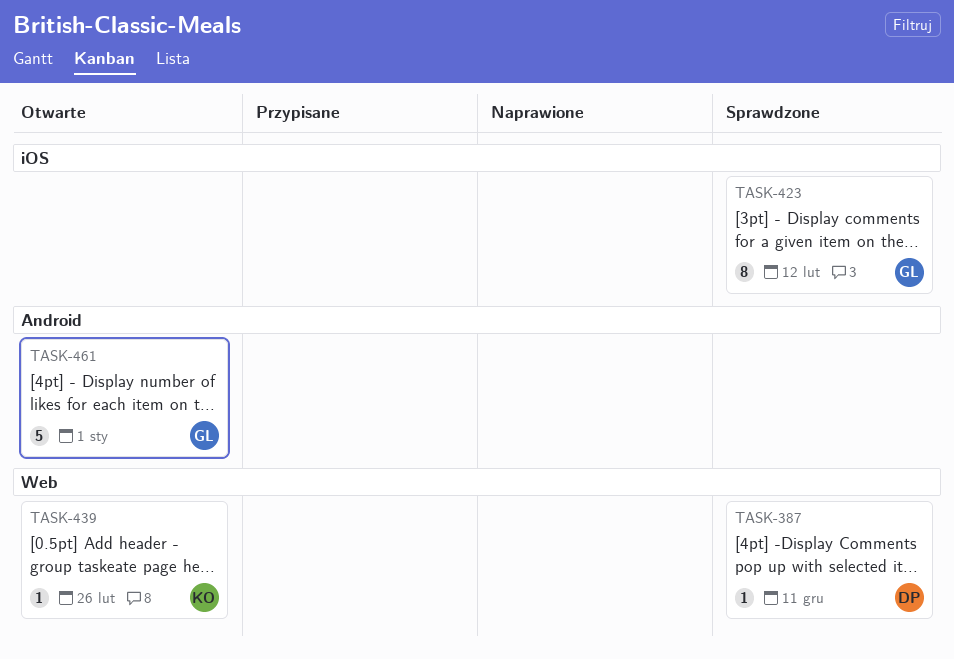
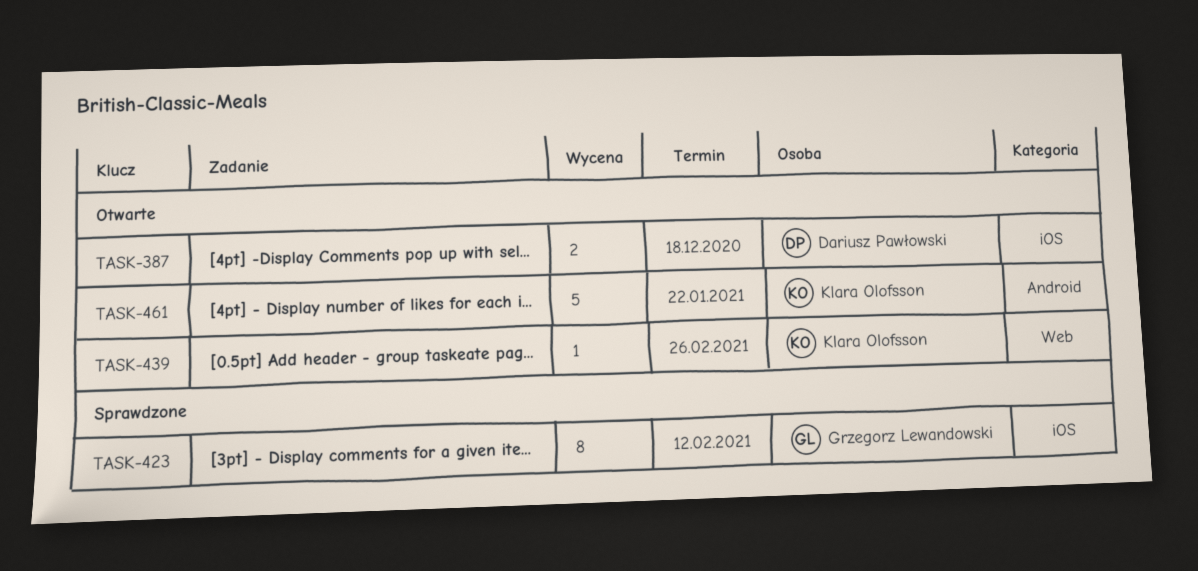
TASK-387, status: Sprawdzone -> Otwarte
TASK-387, label: Web -> iOS
TASK-387, estimate: 1 -> 2
TASK-387, due: Dec 11 -> Dec 18
TASK-461, owner: Grzegorz Lewandowski -> Klara Olofsson
TASK-461, due: Jan 1 -> Jan 22

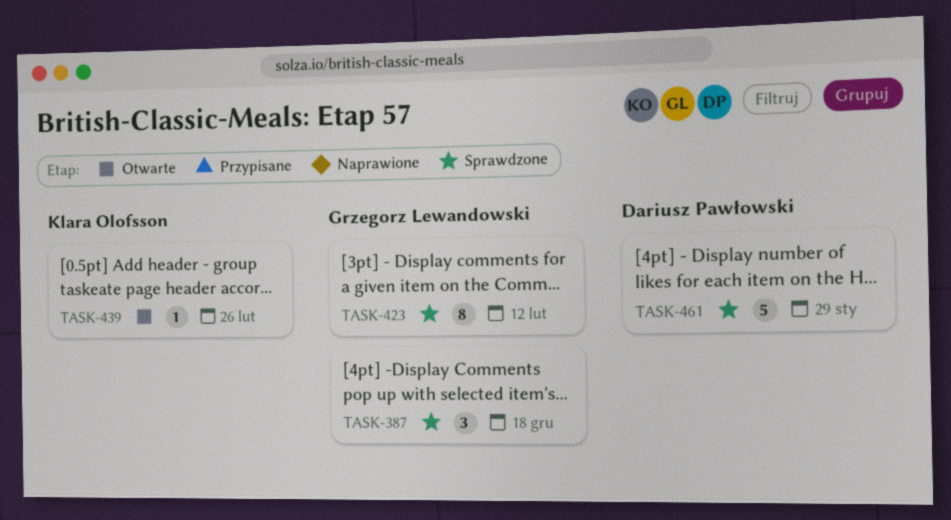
TASK-387, status: Otwarte -> Sprawdzone
TASK-387, owner: Dariusz Pawłowski -> Grzegorz Lewandowski
TASK-387, estimate: 2 -> 3
TASK-461, status: Otwarte -> Sprawdzone
TASK-461, owner: Klara Olofsson -> Dariusz Pawłowski
TASK-461, due: Jan 22 -> Jan 29

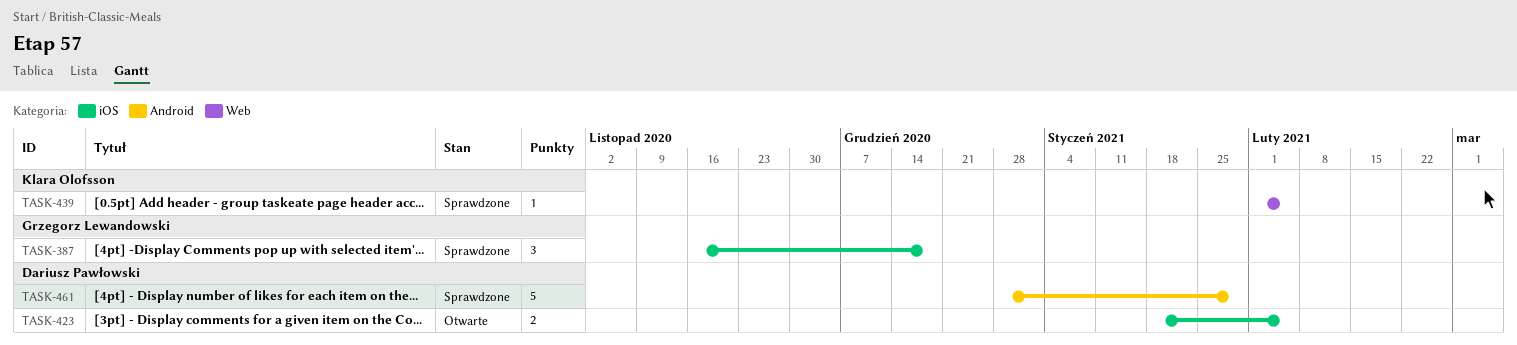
TASK-423, status: Sprawdzone -> Otwarte
TASK-423, owner: Grzegorz Lewandowski -> Dariusz Pawłowski
TASK-423, estimate: 8 -> 2
TASK-423, due: Feb 12 -> Feb 5
TASK-439, status: Otwarte -> Sprawdzone
TASK-439, due: Feb 26 -> Feb 5

